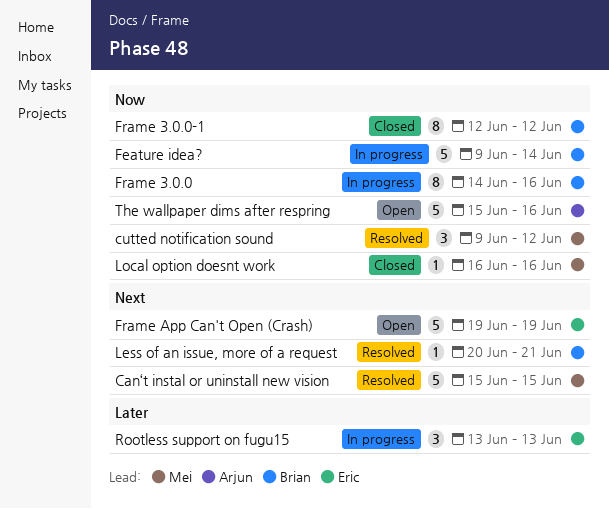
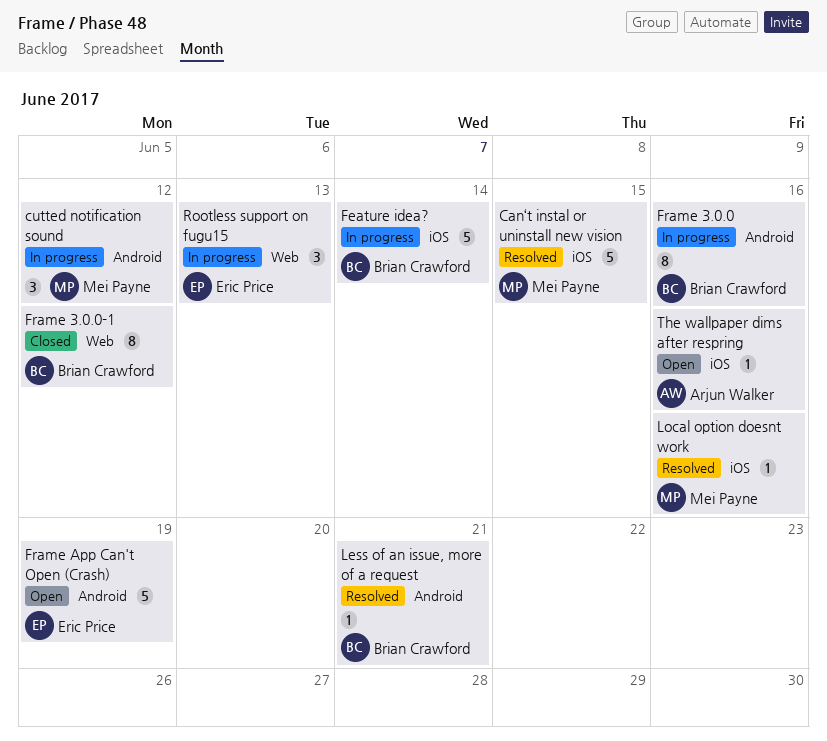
cutted notification sound, status: Resolved -> In progress
Local option doesnt work, status: Closed -> Resolved
The wallpaper dims after respring, estimate: 5 -> 1

